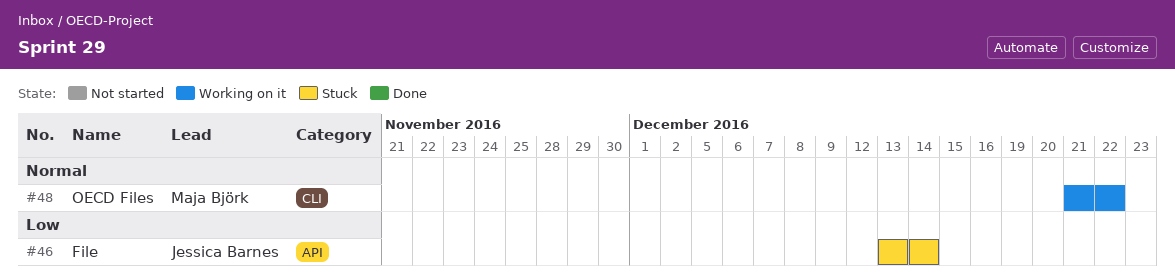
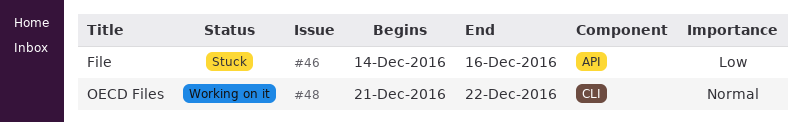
#46, start: Dec 13 -> Dec 14
#46, due: Dec 14 -> Dec 16

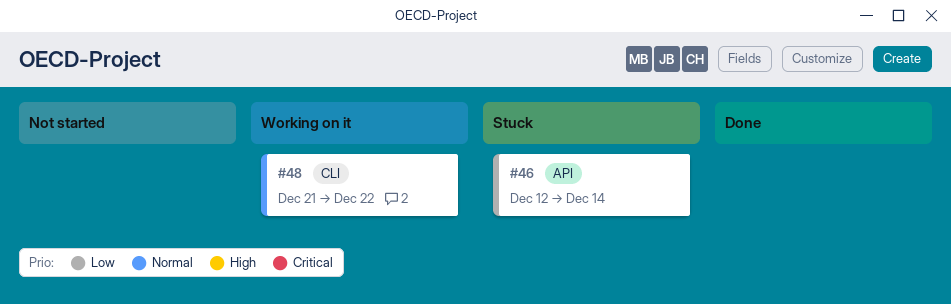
#46, start: Dec 14 -> Dec 12
#46, due: Dec 16 -> Dec 14

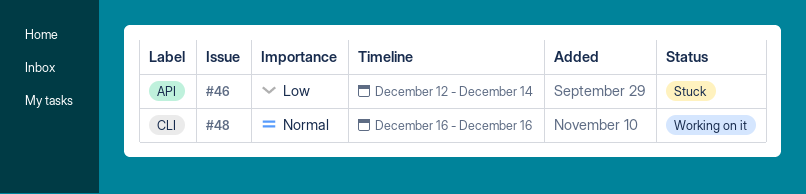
#48, start: Dec 21 -> Dec 16
#48, due: Dec 22 -> Dec 16

